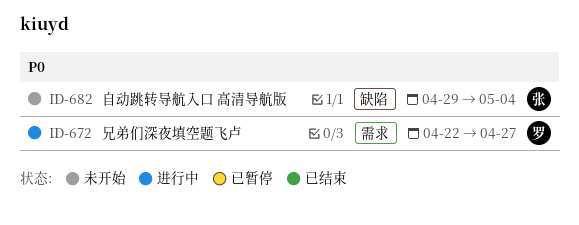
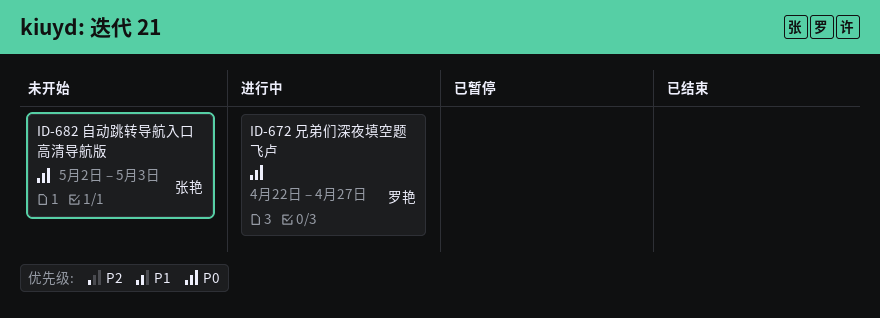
ID-682, start: Apr 29 -> May 2
ID-682, due: May 4 -> May 3

